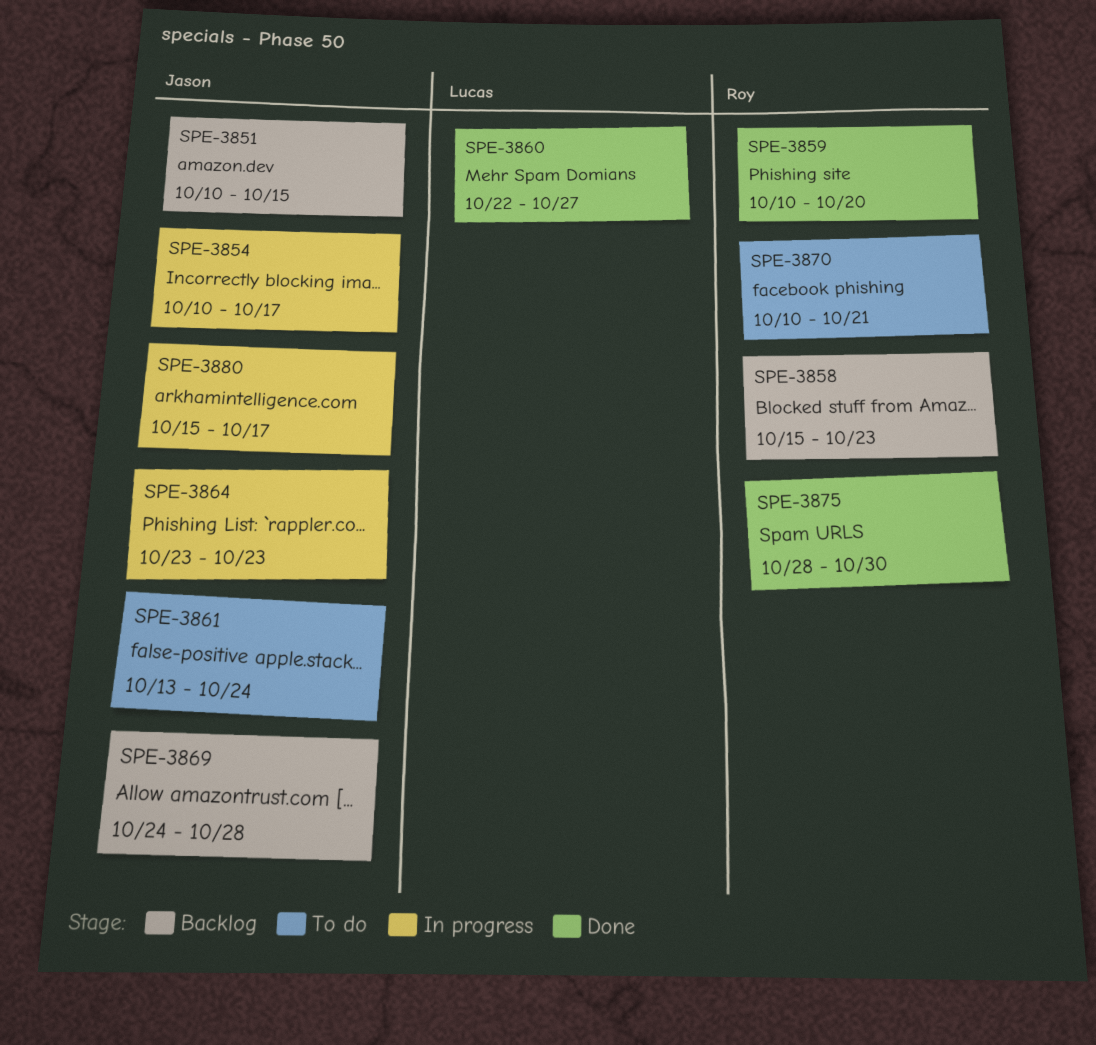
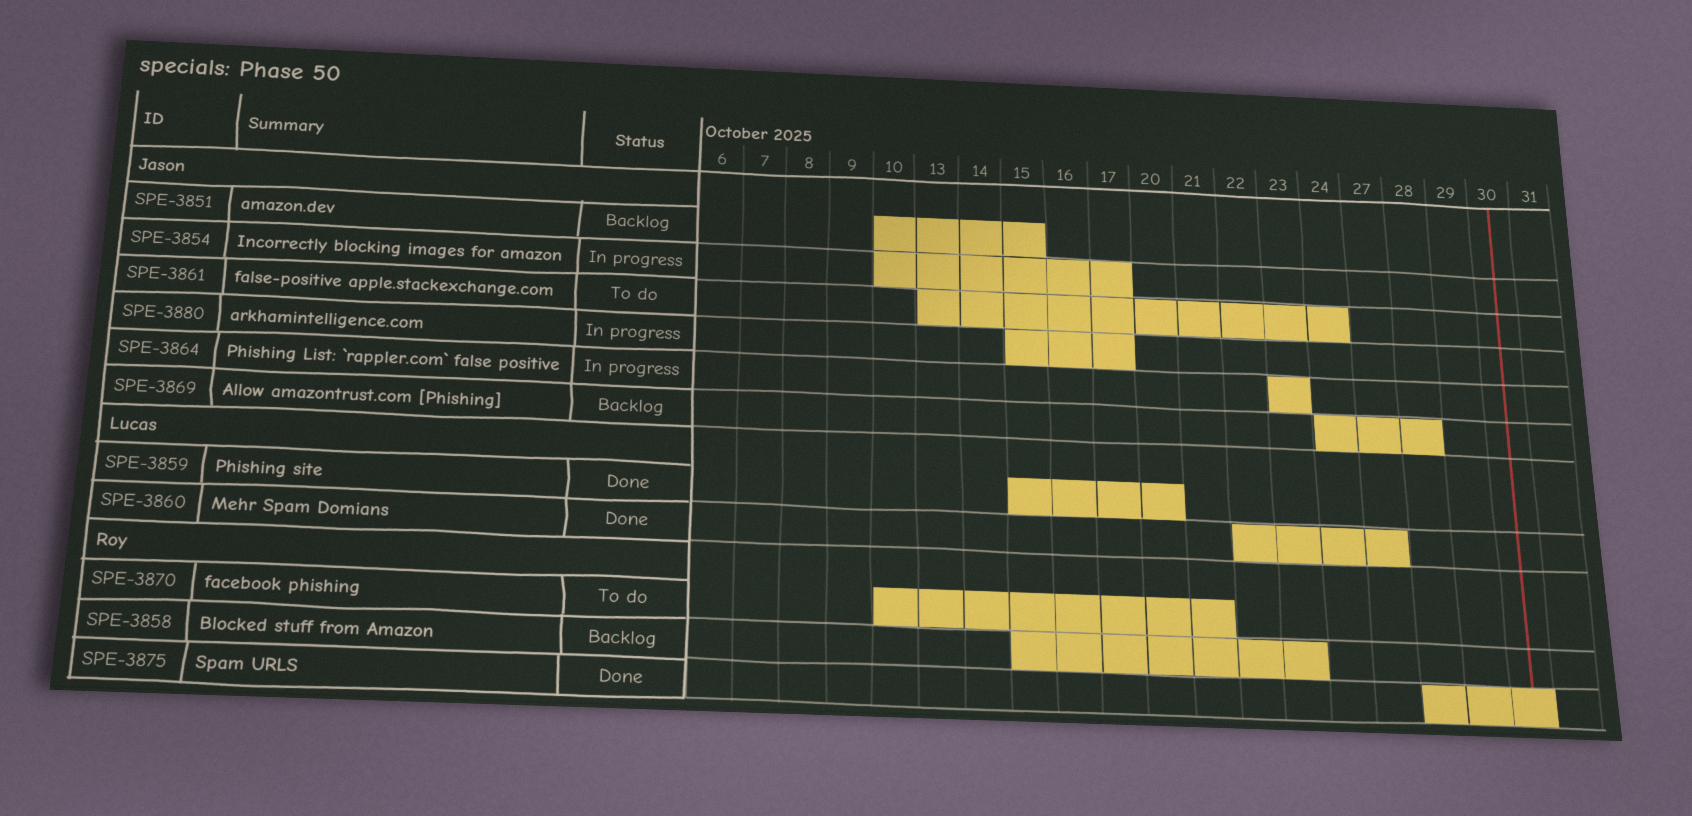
SPE-3859, owner: Roy -> Lucas
SPE-3859, start: Oct 10 -> Oct 15

